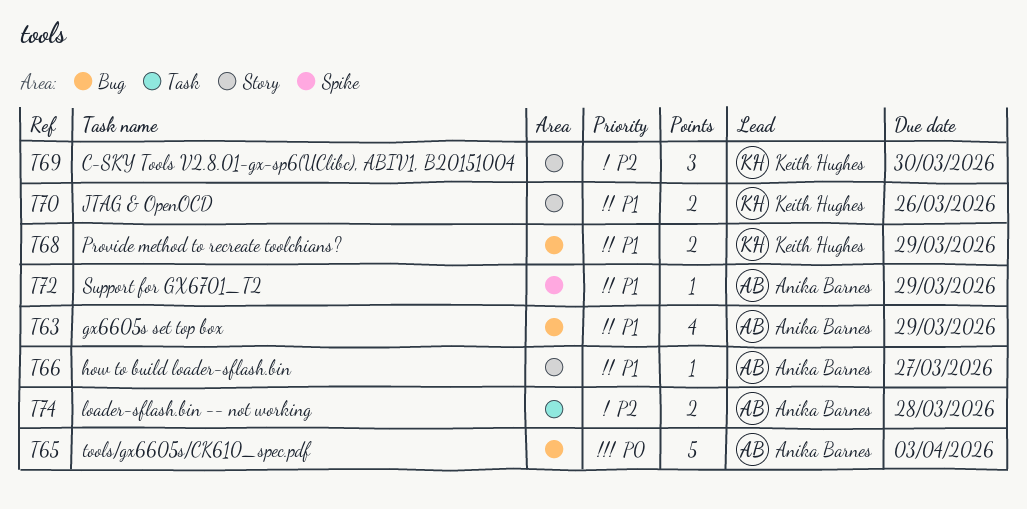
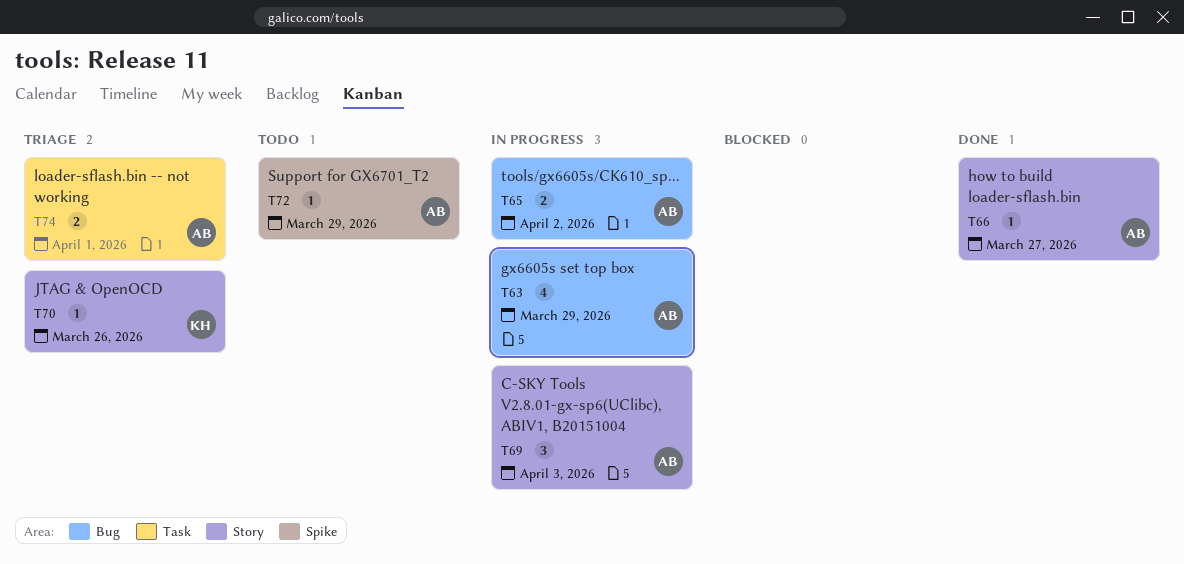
T65, estimate: 5 -> 2
T65, due: Apr 3 -> Apr 2
T68: present -> none
T69, owner: Keith Hughes -> Anika Barnes
T69, due: Mar 30 -> Apr 3
T70, estimate: 2 -> 1
T74, due: Mar 28 -> Apr 1

